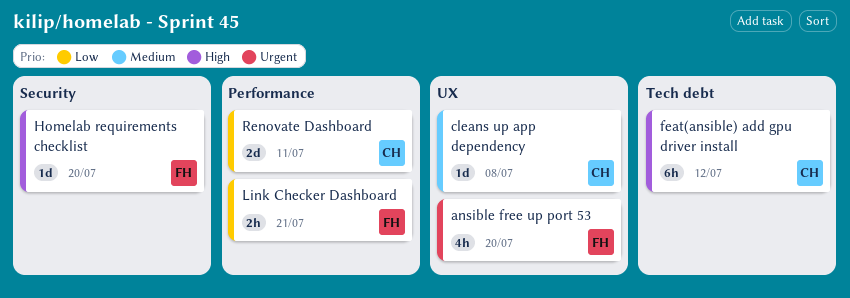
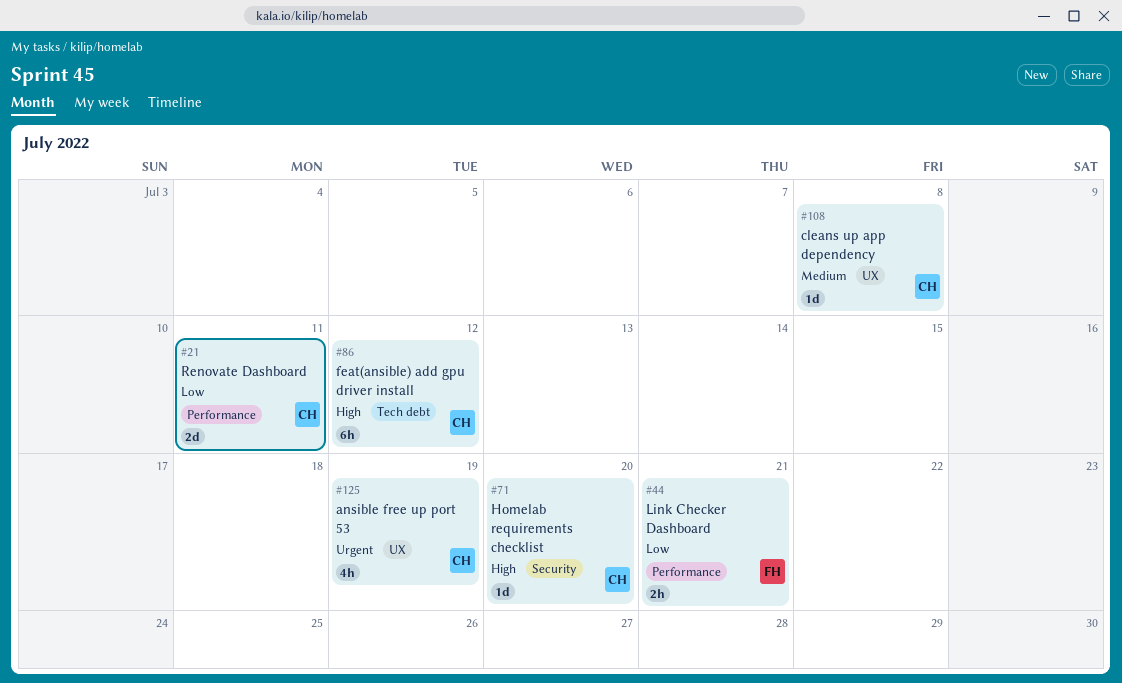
ansible free up port 53, owner: FH -> CH
ansible free up port 53, due: Jul 20 -> Jul 19
Homelab requirements checklist, owner: FH -> CH

